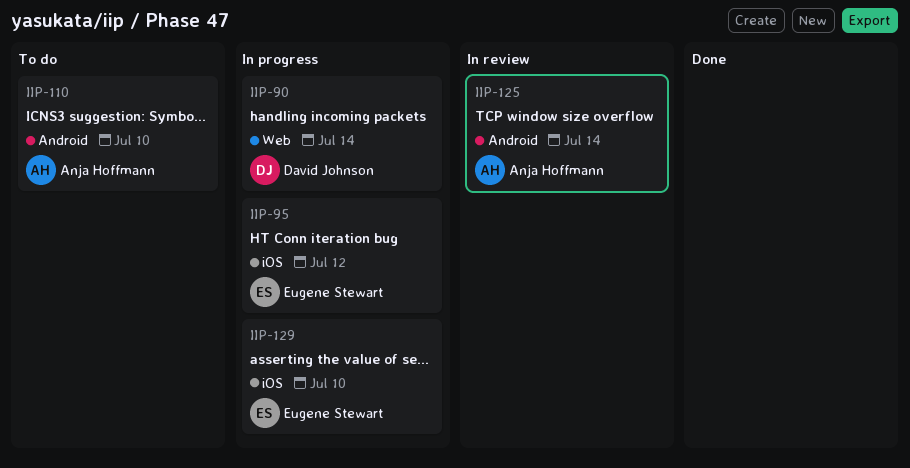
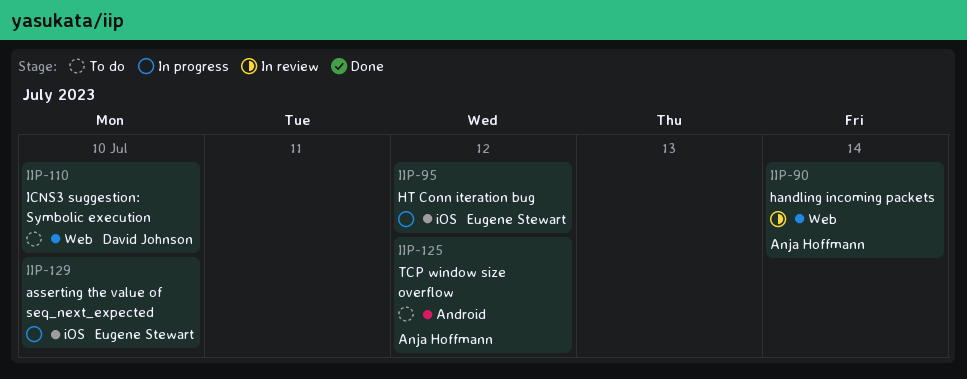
IIP-90, status: In progress -> In review
IIP-90, owner: David Johnson -> Anja Hoffmann
IIP-110, owner: Anja Hoffmann -> David Johnson
IIP-110, label: Android -> Web
IIP-125, status: In review -> To do
IIP-125, due: Jul 14 -> Jul 12

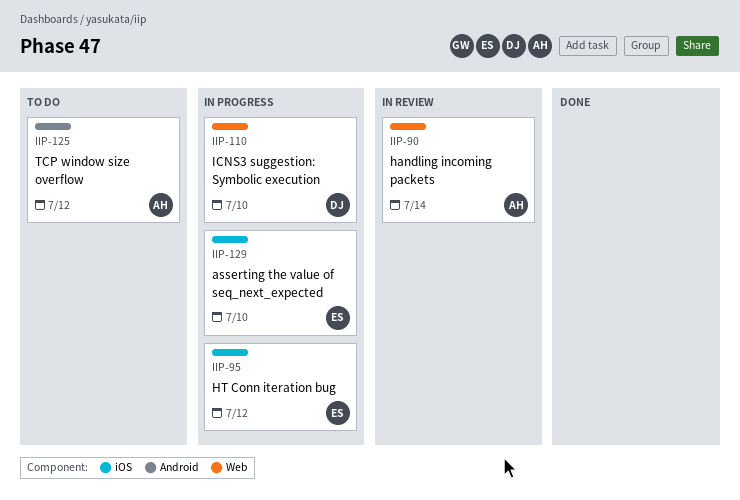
IIP-110, status: To do -> In progress

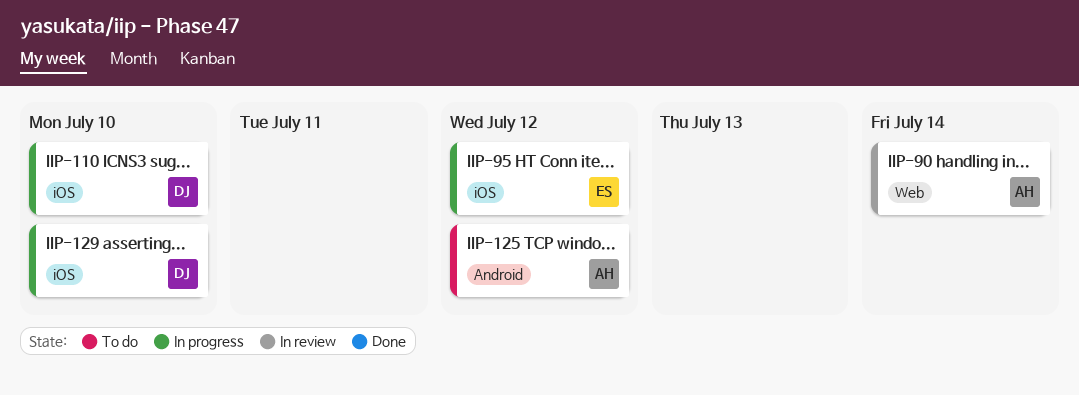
IIP-110, label: Web -> iOS
IIP-129, owner: ES -> DJ

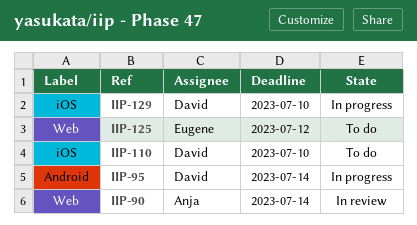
IIP-95, owner: Eugene -> David
IIP-95, label: iOS -> Android
IIP-95, due: Jul 12 -> Jul 14
IIP-110, status: In progress -> To do
IIP-125, owner: Anja -> Eugene
IIP-125, label: Android -> Web

